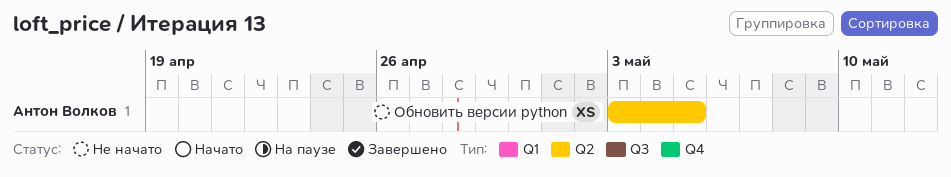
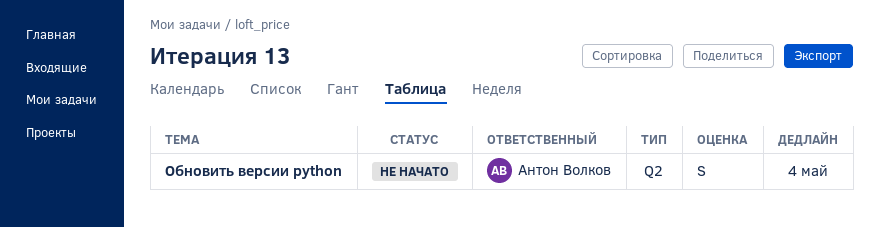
Обновить версии python, estimate: XS -> S
Обновить версии python, due: May 5 -> May 4

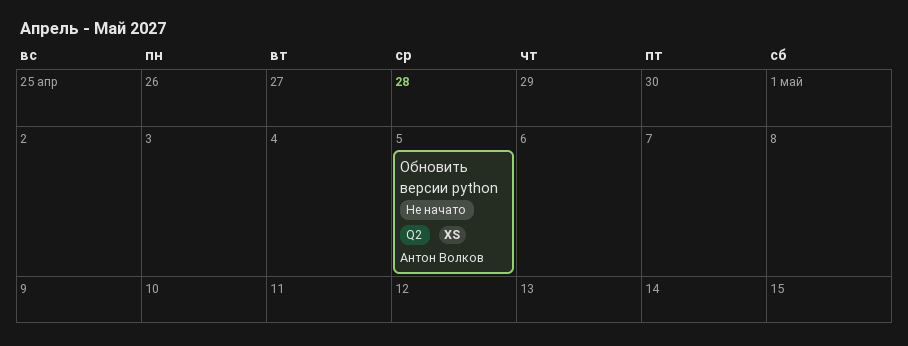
Обновить версии python, estimate: S -> XS
Обновить версии python, due: May 4 -> May 5

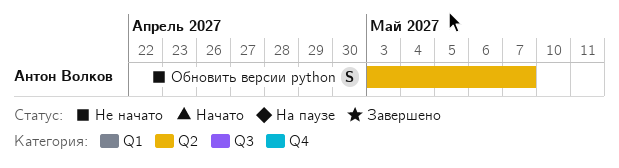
Обновить версии python, estimate: XS -> S
Обновить версии python, due: May 5 -> May 7

